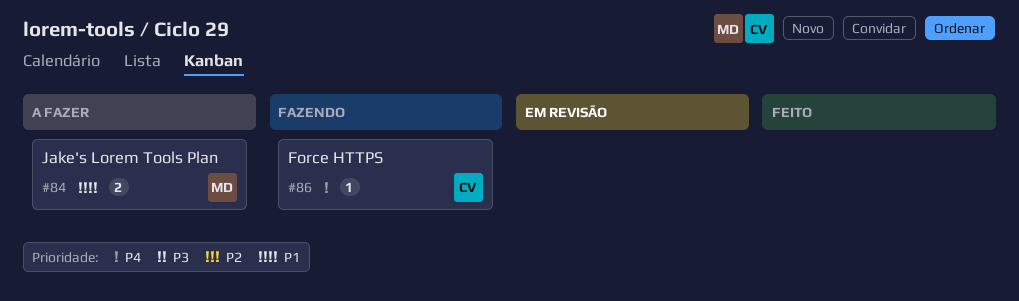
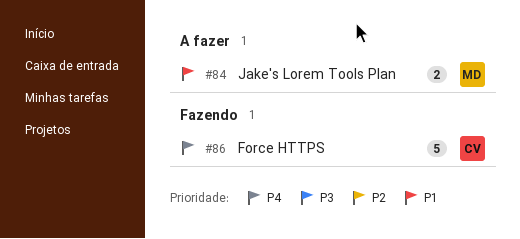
#86, estimate: 1 -> 5

